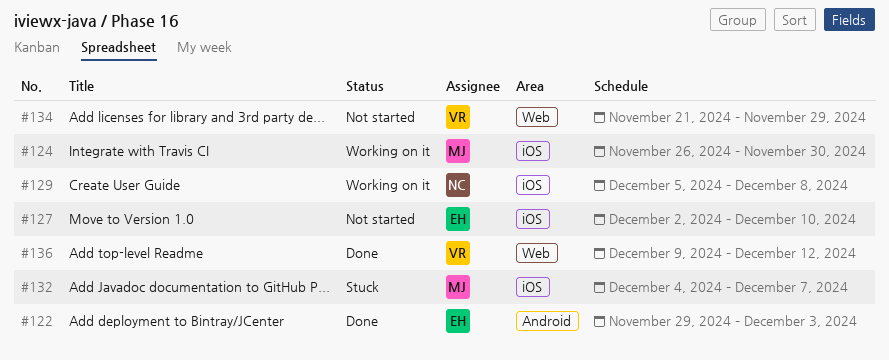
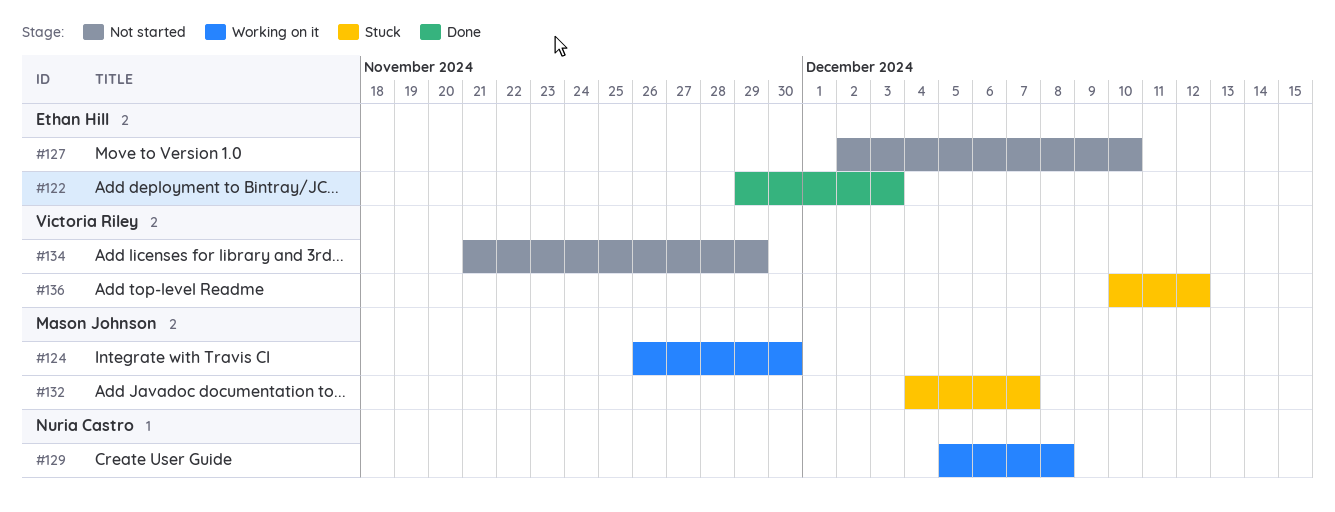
#136, status: Done -> Stuck
#136, start: Dec 9 -> Dec 10

